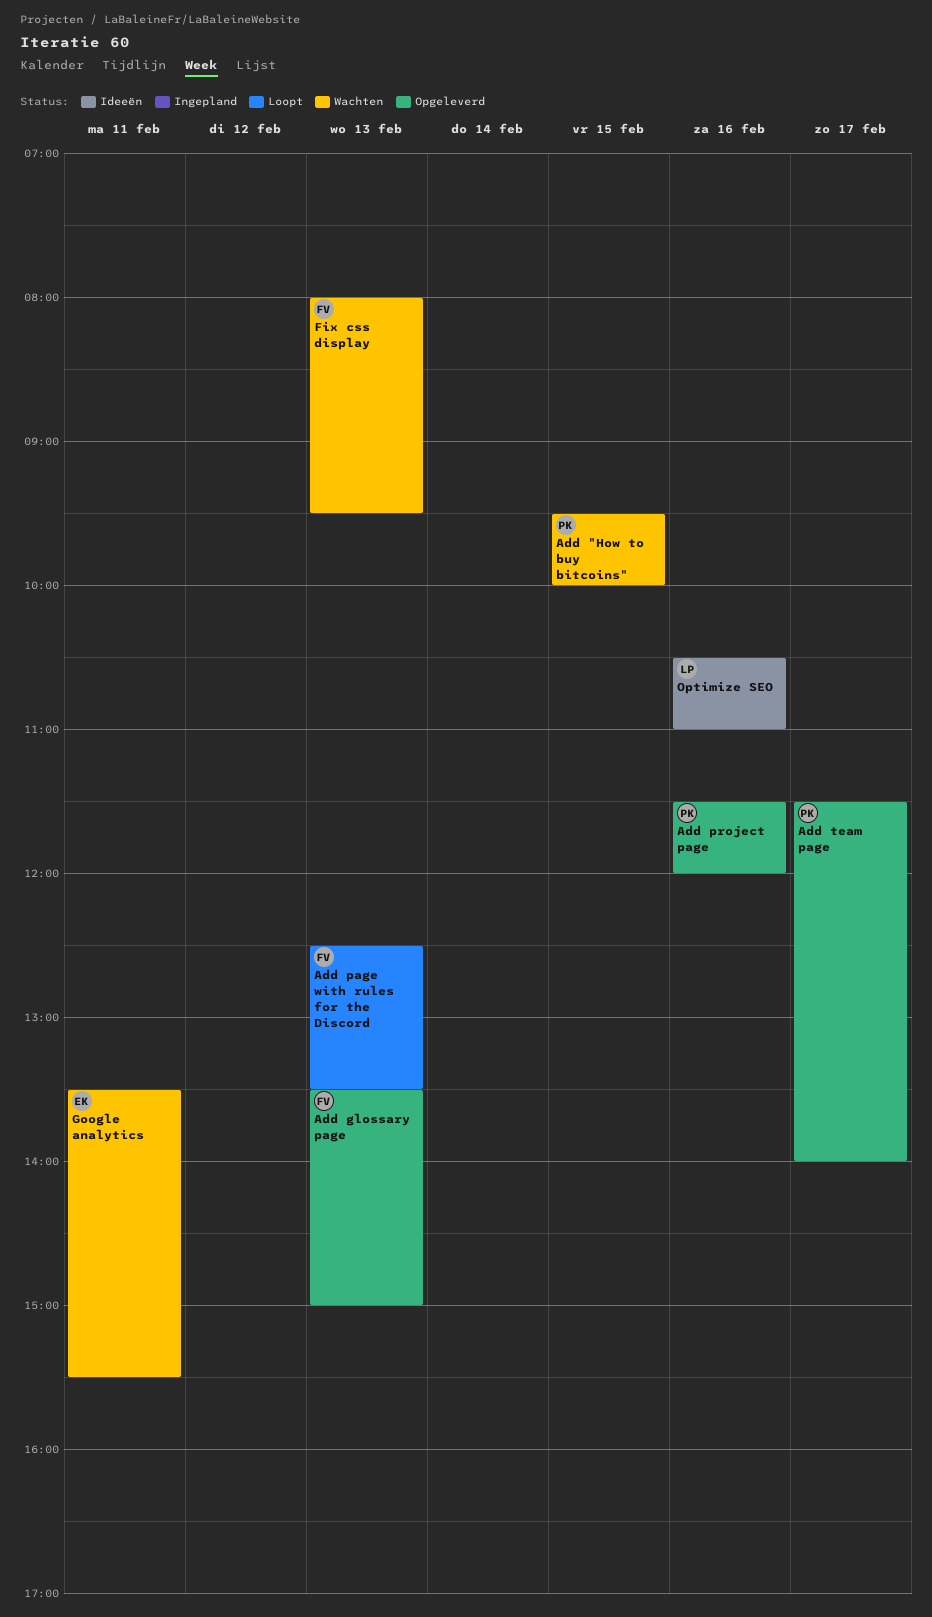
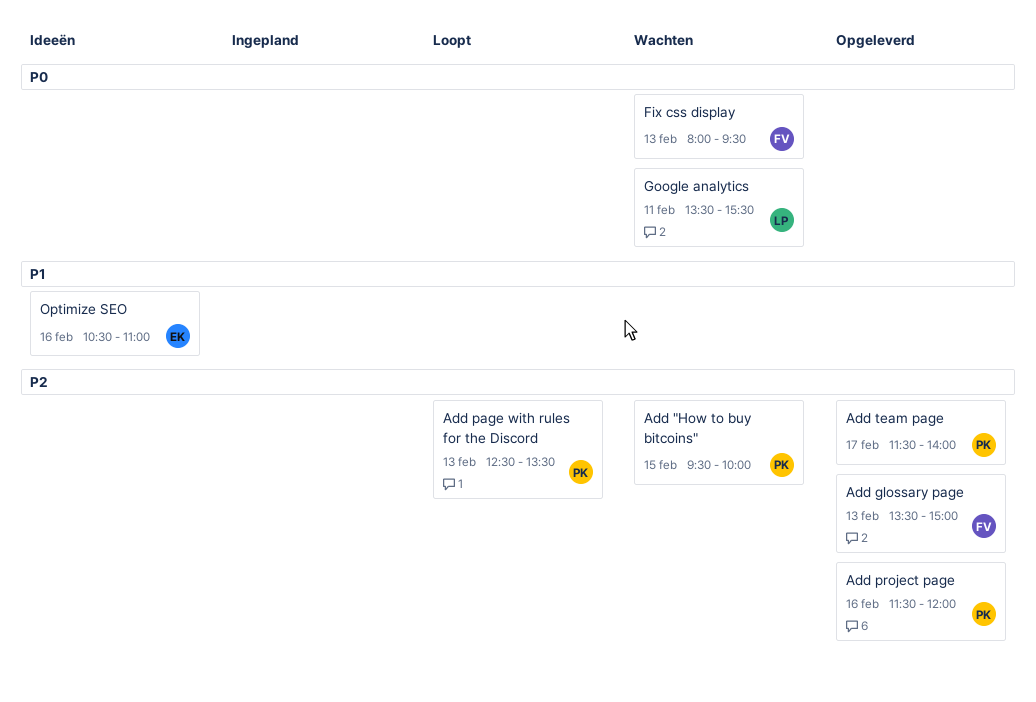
Add page with rules for the Discord, owner: FV -> PK
Google analytics, owner: EK -> LP
Optimize SEO, owner: LP -> EK

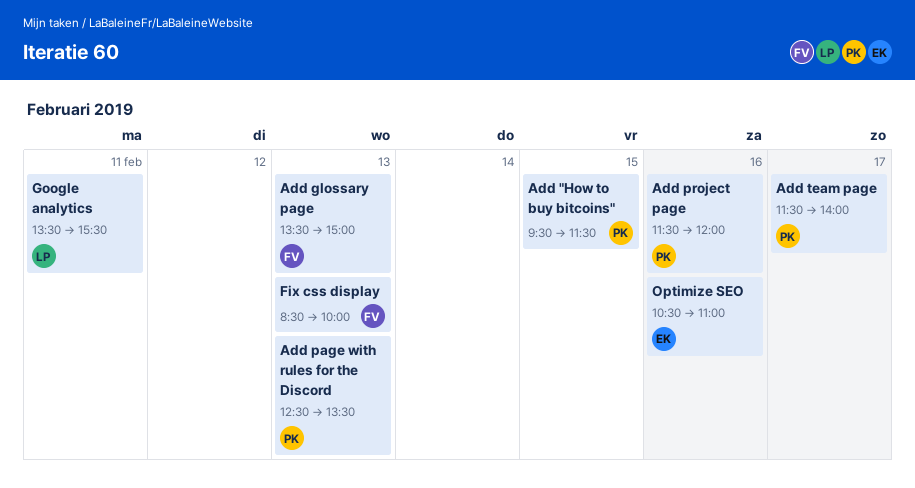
Add "How to buy bitcoins", ends: 10:00 -> 11:30
Fix css display, begins: 08:00 -> 08:30
Fix css display, ends: 09:30 -> 10:00

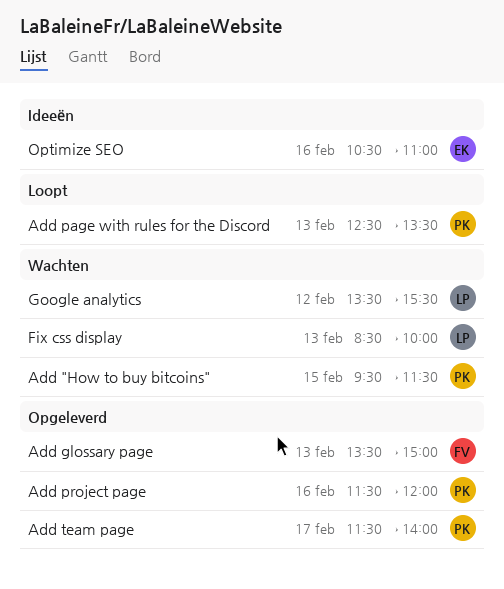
Fix css display, owner: FV -> LP
Google analytics, day: Feb 11 -> Feb 12

